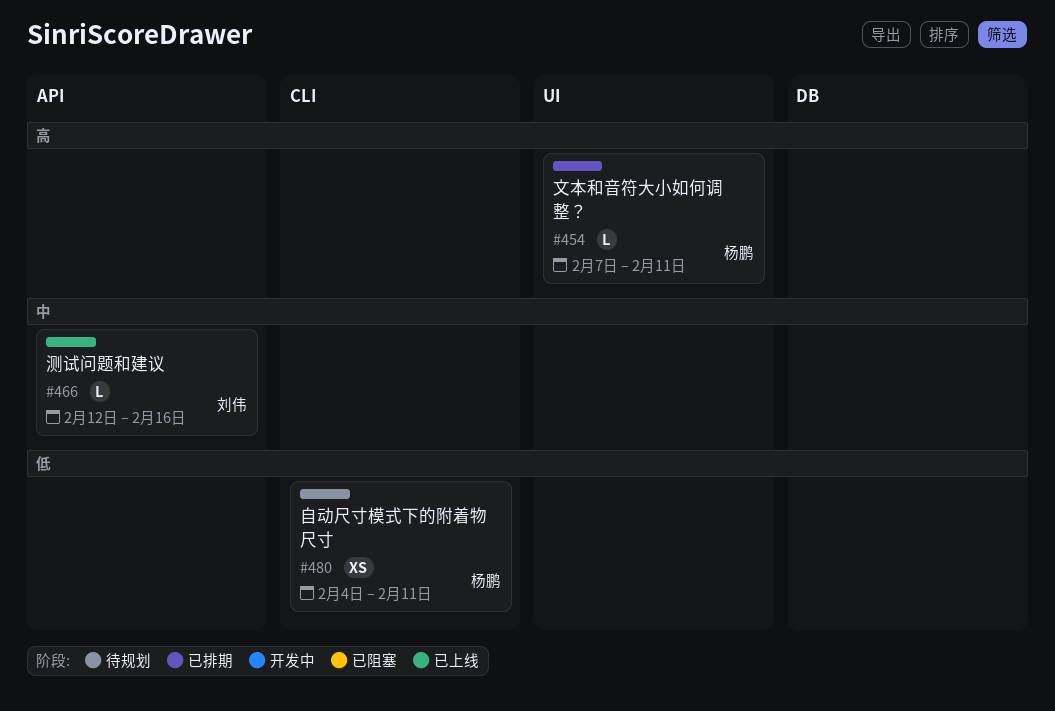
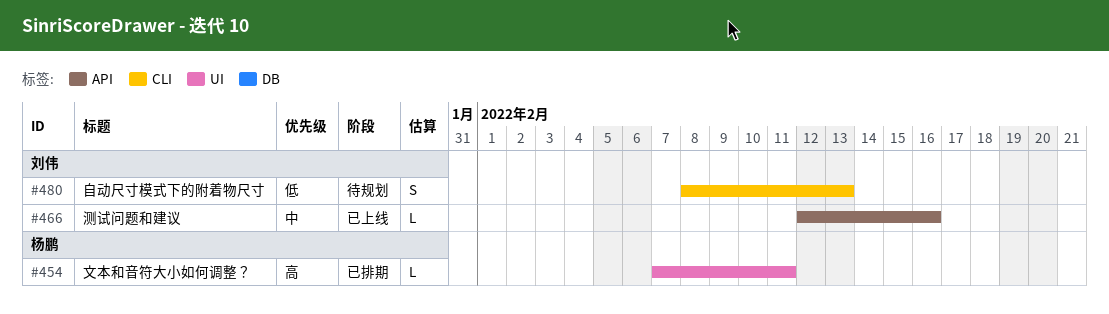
#480, owner: 杨鹏 -> 刘伟
#480, estimate: XS -> S
#480, start: Feb 4 -> Feb 8
#480, due: Feb 11 -> Feb 13

